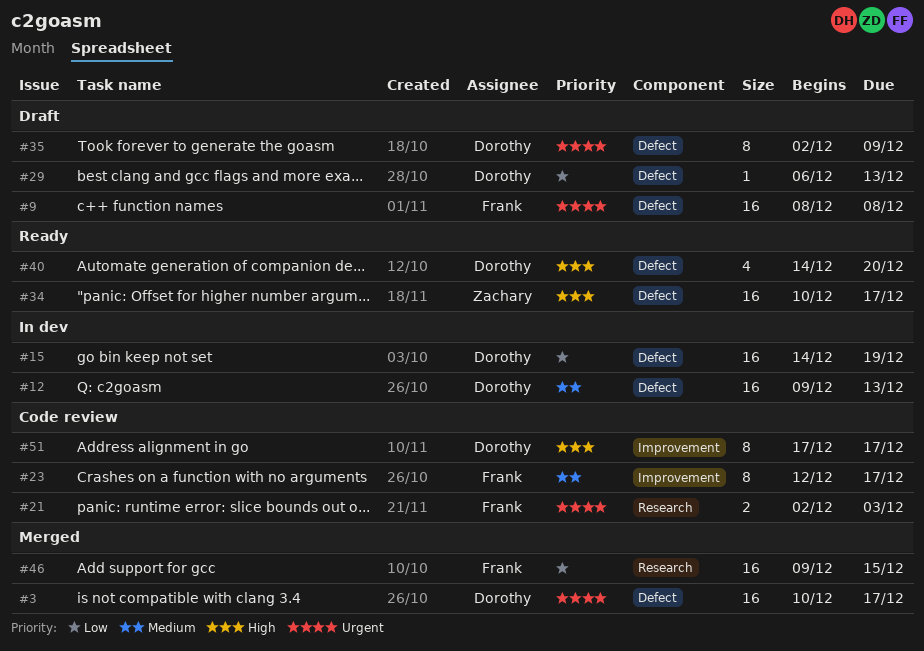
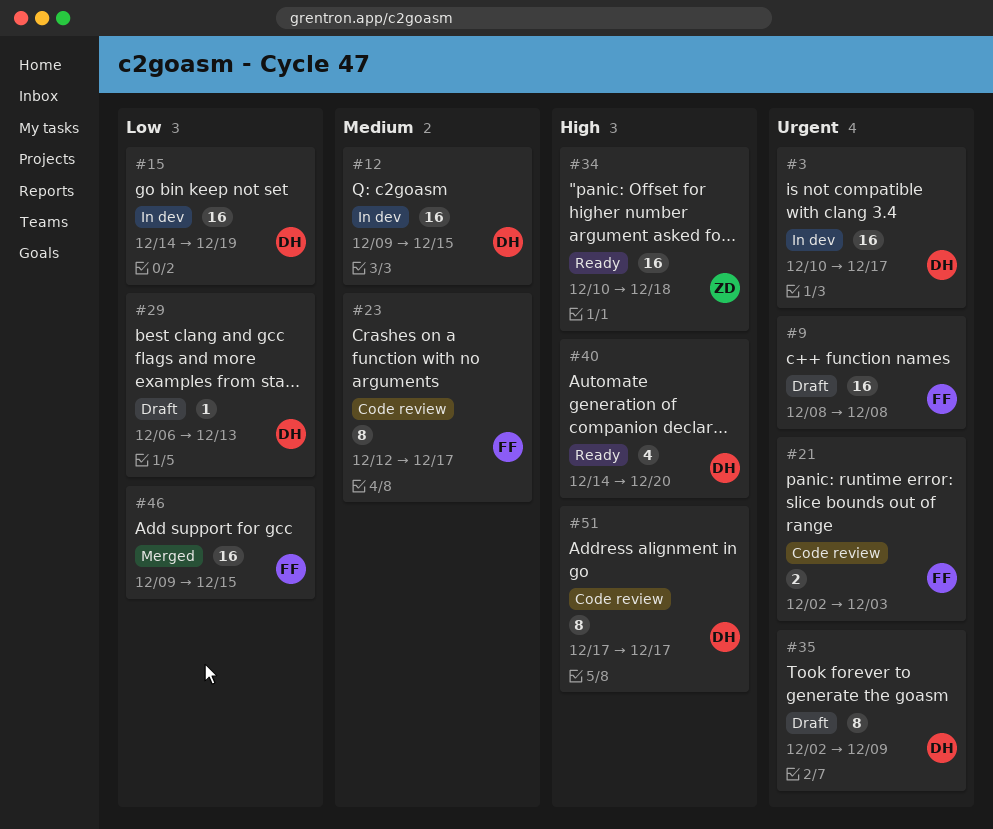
#3, status: Merged -> In dev
#12, due: Dec 13 -> Dec 15
#34, due: Dec 17 -> Dec 18

